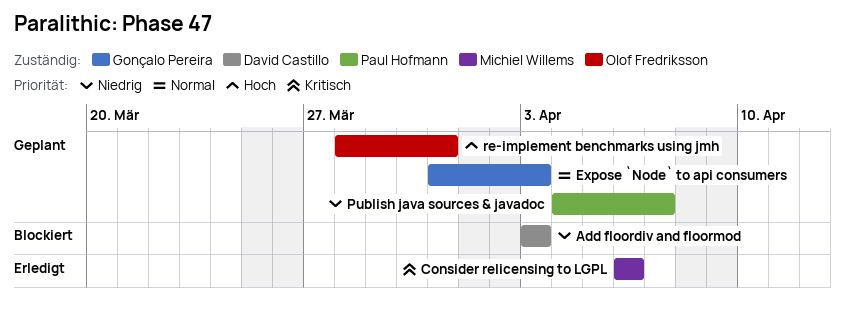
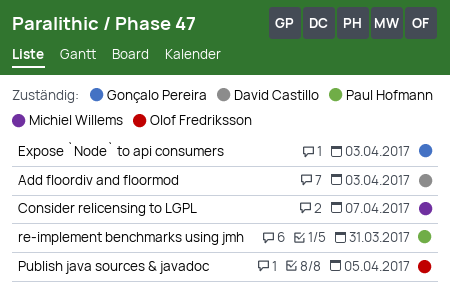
Consider relicensing to LGPL, due: Apr 6 -> Apr 7
Publish java sources & javadoc, owner: Paul Hofmann -> Olof Fredriksson
Publish java sources & javadoc, due: Apr 7 -> Apr 5
re-implement benchmarks using jmh, owner: Olof Fredriksson -> Paul Hofmann

